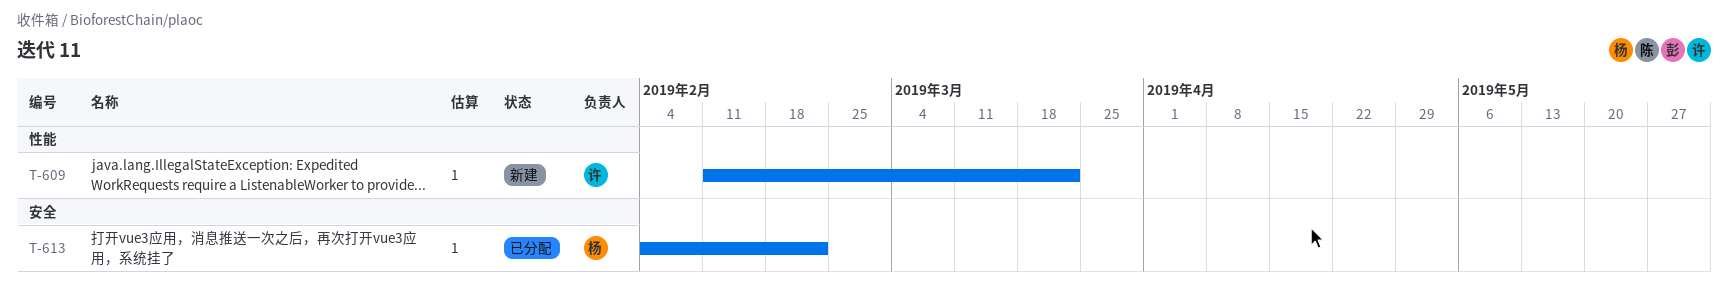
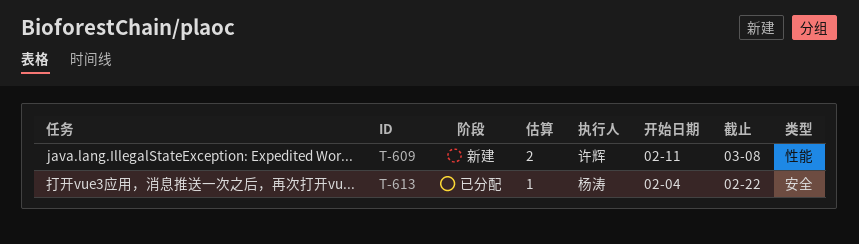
T-609, estimate: 1 -> 2
T-609, due: Mar 22 -> Mar 8

